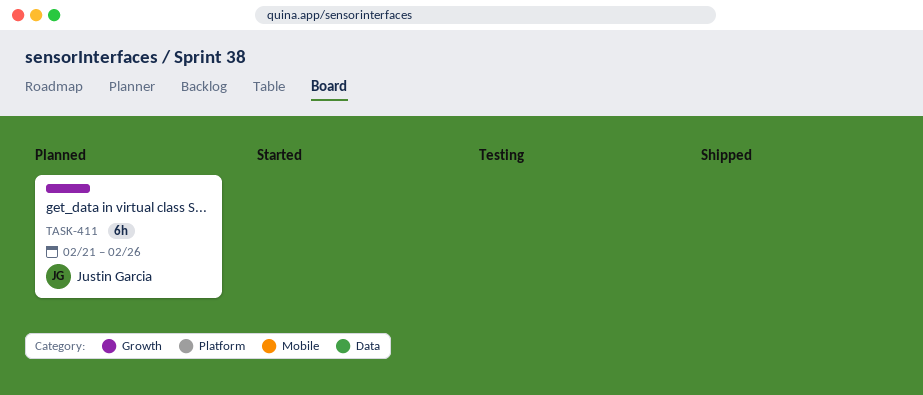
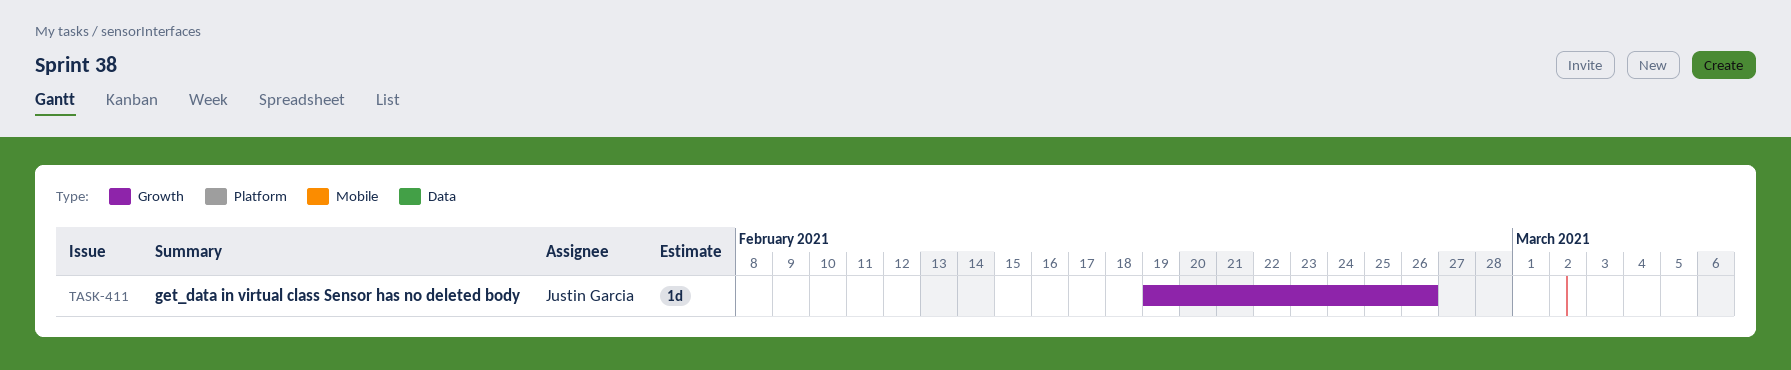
TASK-411, estimate: 6h -> 1d
TASK-411, start: Feb 21 -> Feb 19

